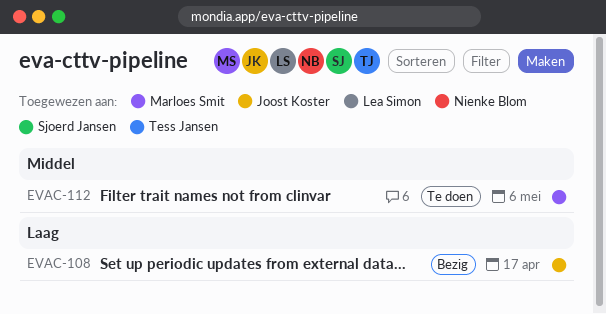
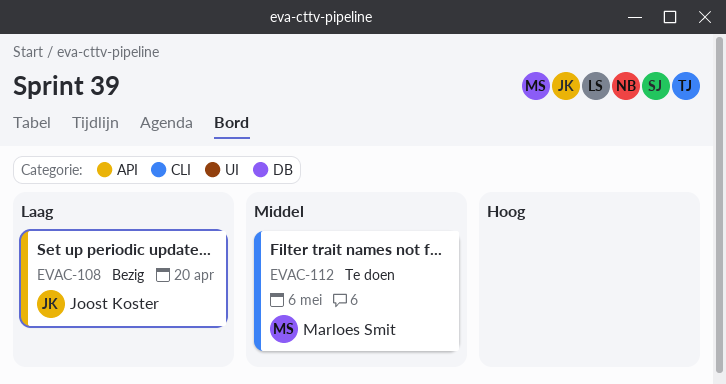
EVAC-108, due: Apr 17 -> Apr 20

